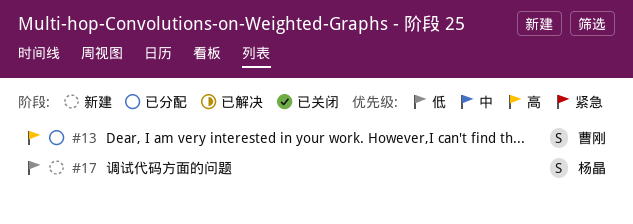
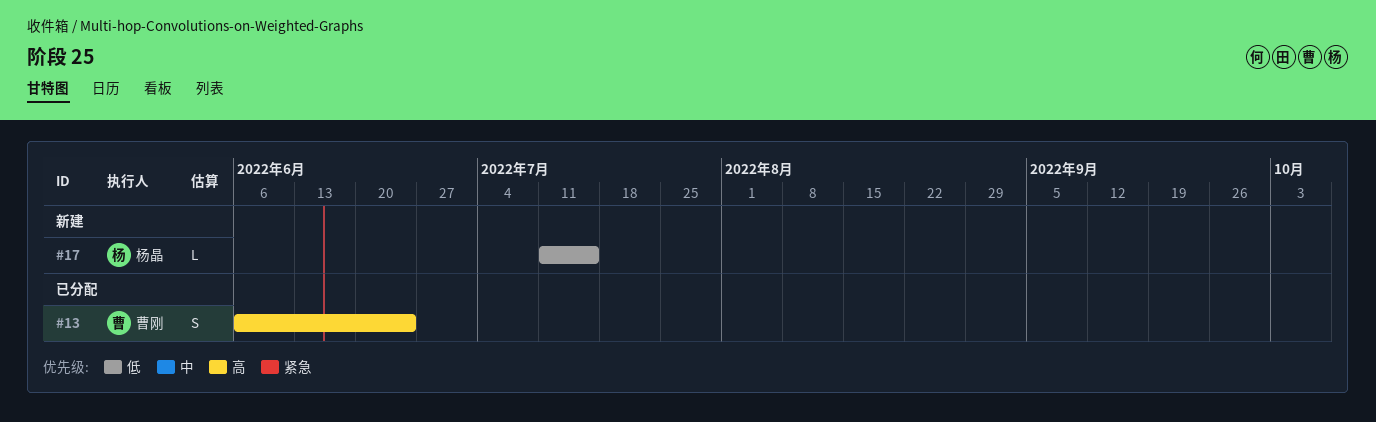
#17, estimate: S -> L

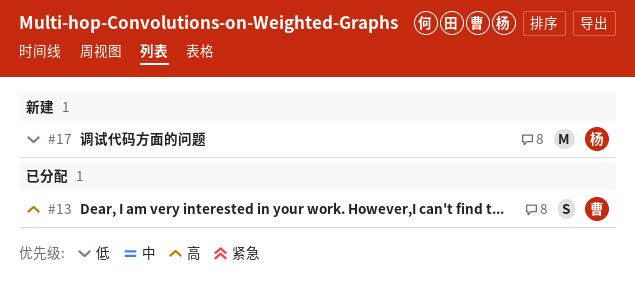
#17, estimate: L -> M

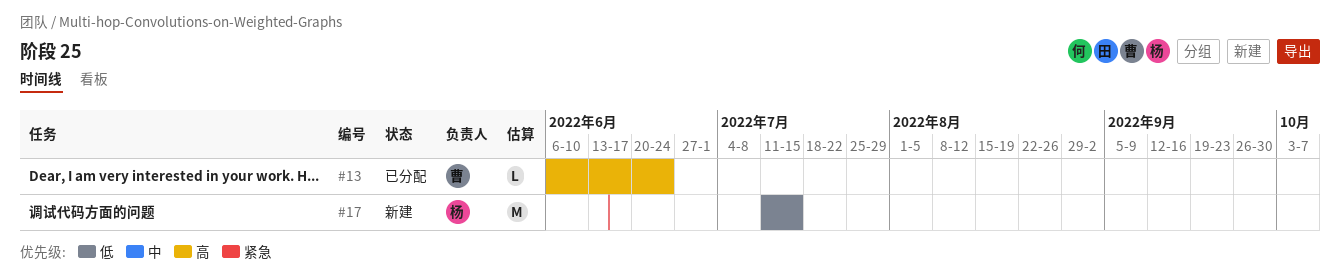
#13, estimate: S -> L

